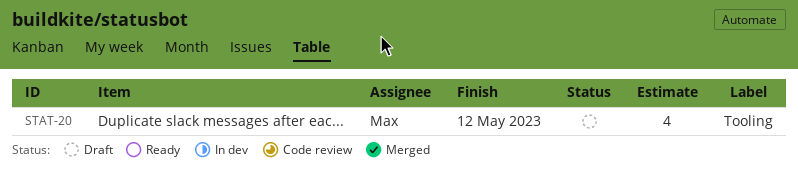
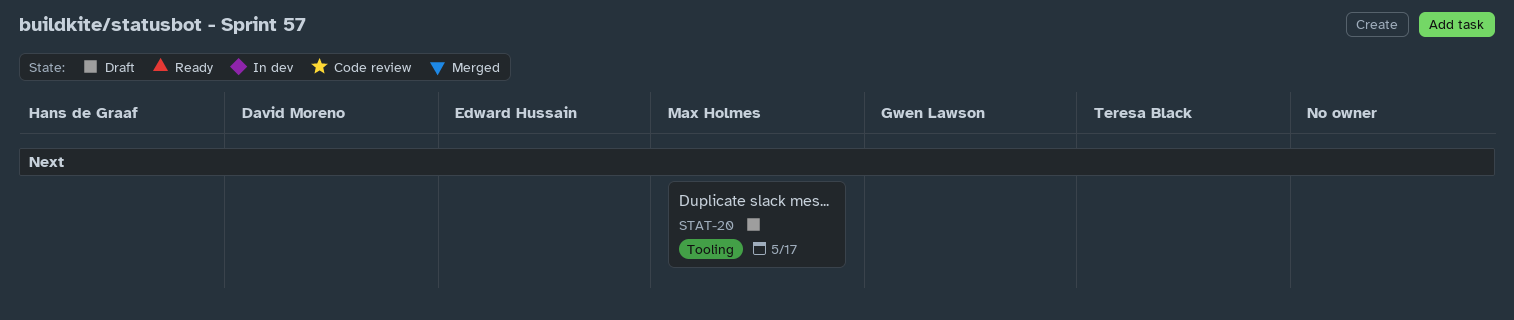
STAT-20, due: May 12 -> May 17

